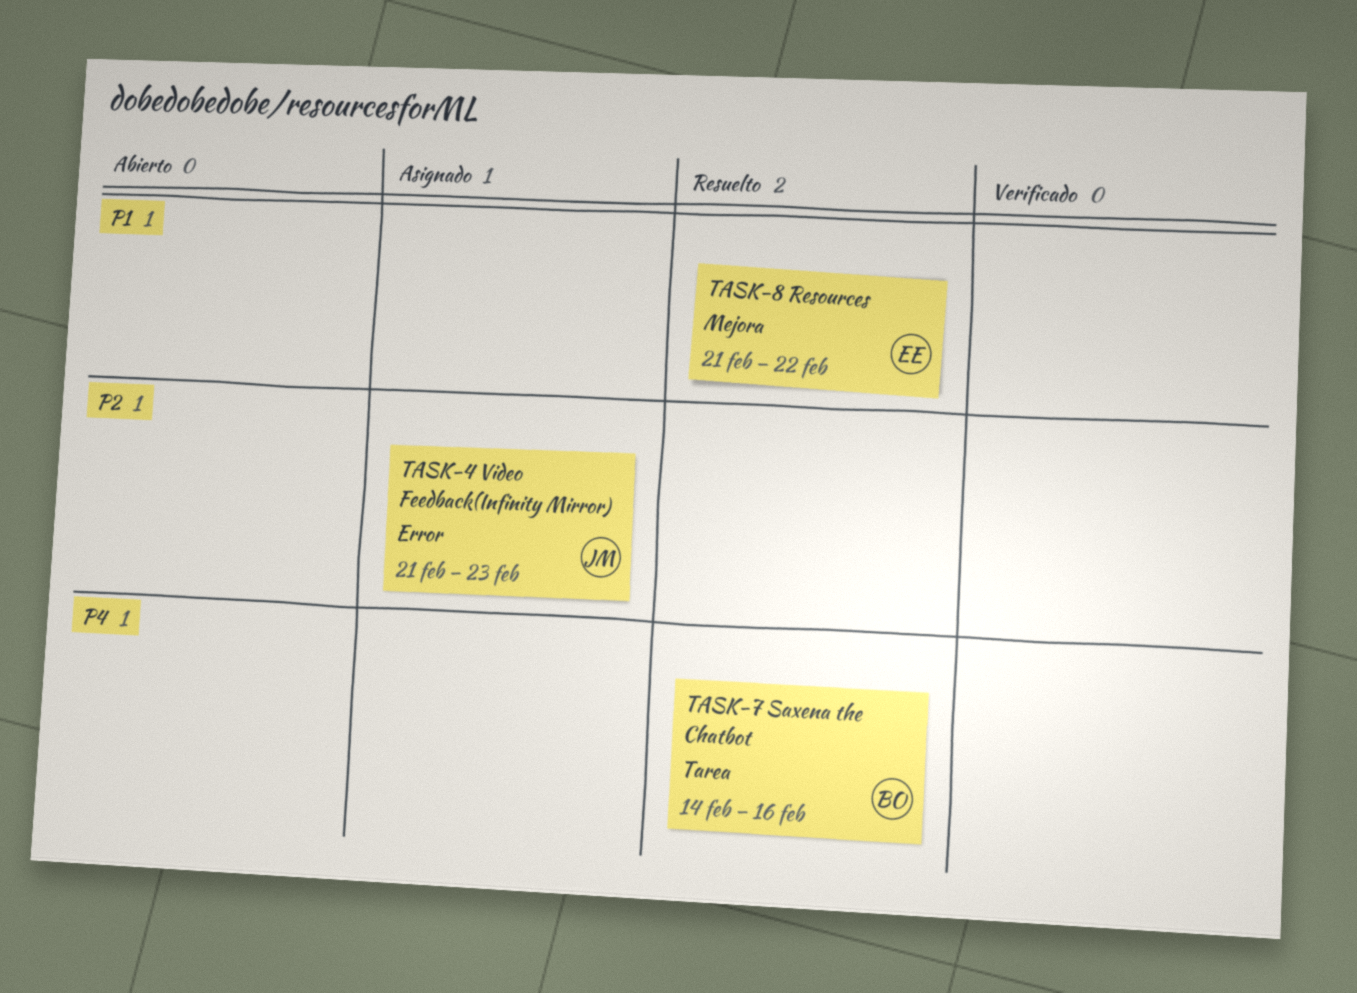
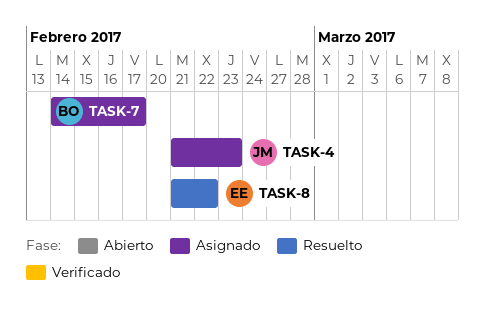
TASK-7, status: Resuelto -> Asignado
TASK-7, due: Feb 16 -> Feb 17

